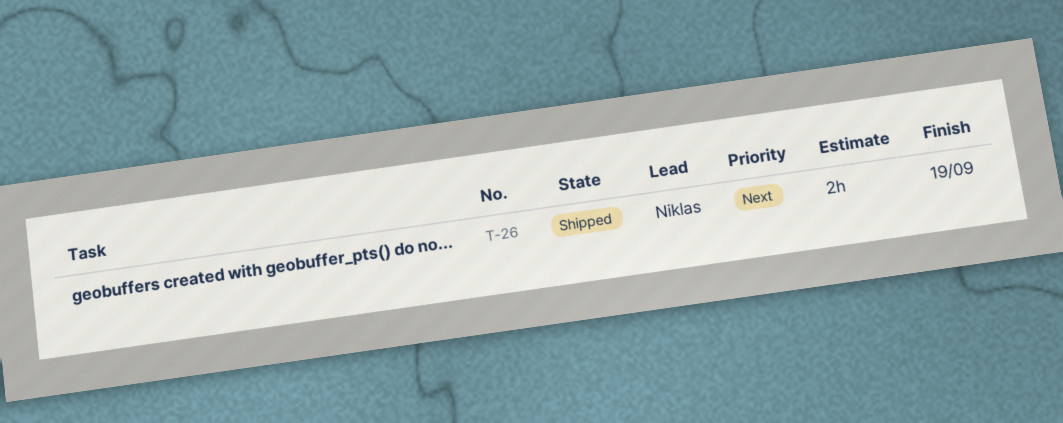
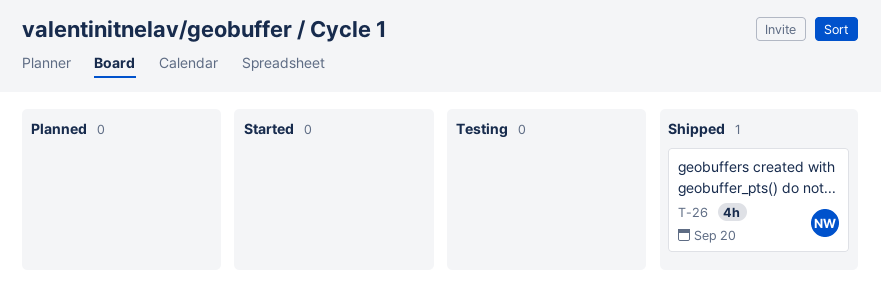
T-26, estimate: 2h -> 4h
T-26, due: Sep 19 -> Sep 20

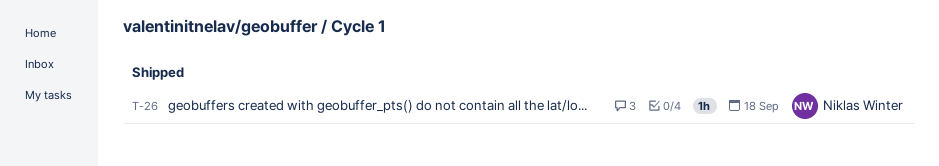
T-26, estimate: 4h -> 1h
T-26, due: Sep 20 -> Sep 18

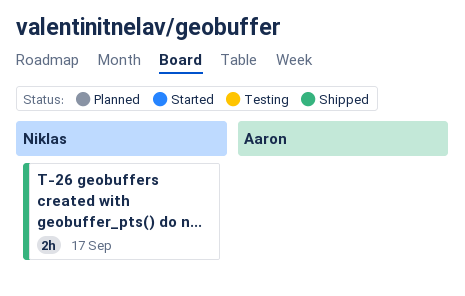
T-26, estimate: 1h -> 2h
T-26, due: Sep 18 -> Sep 17

